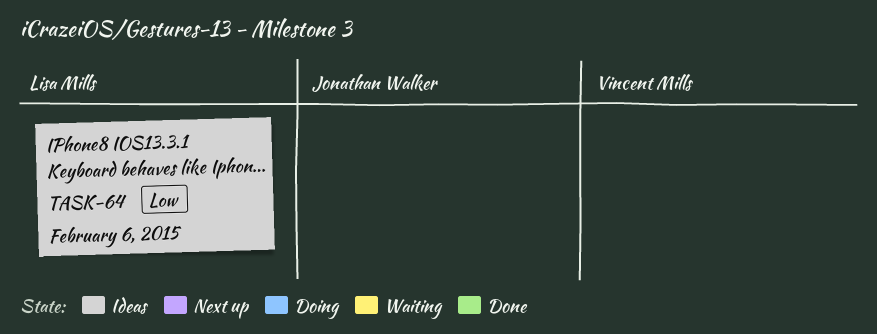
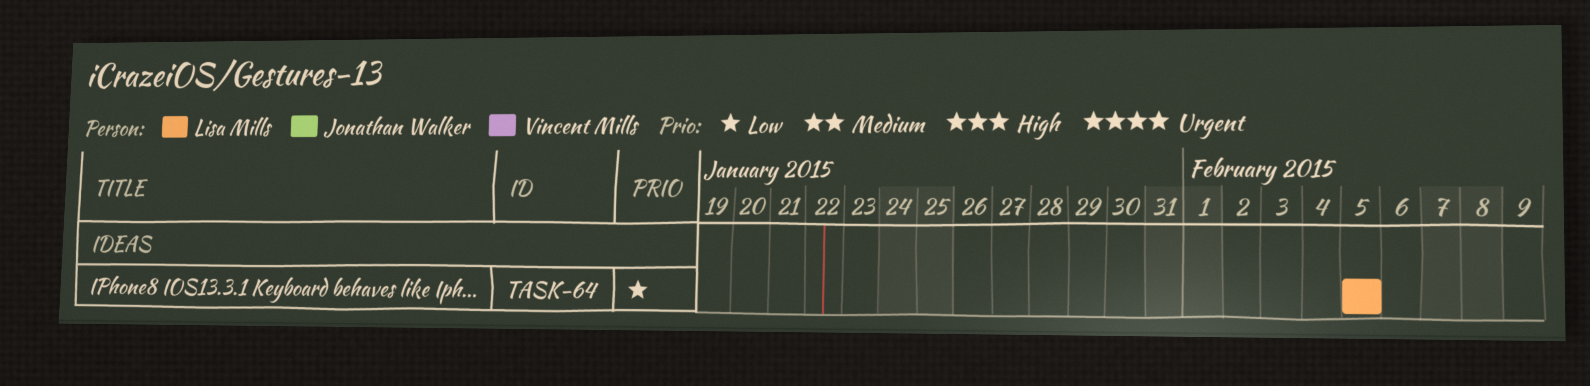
TASK-64, due: Feb 6 -> Feb 5

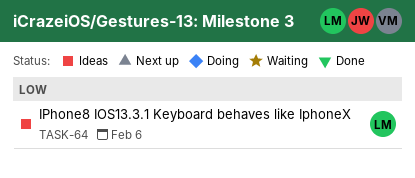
TASK-64, due: Feb 5 -> Feb 6

